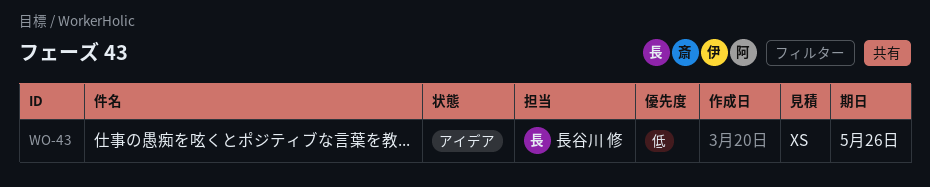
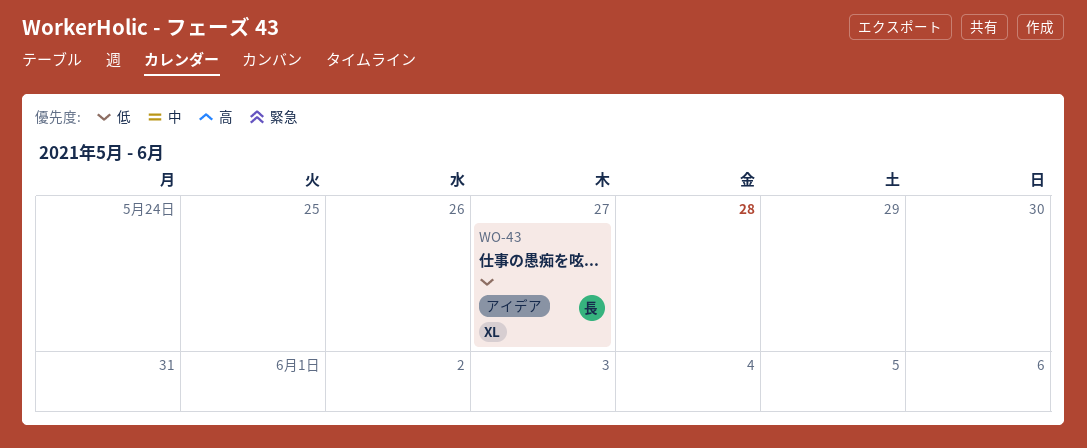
WO-43, estimate: XS -> XL
WO-43, due: May 26 -> May 27

